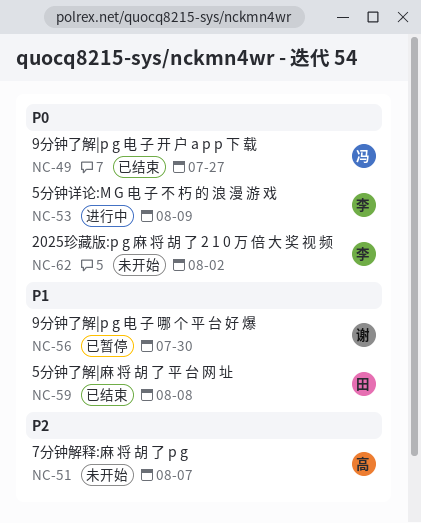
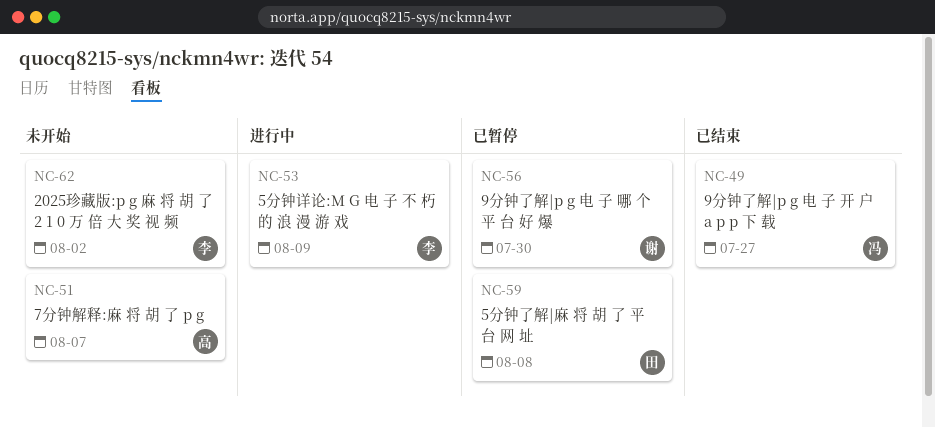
NC-59, status: 已结束 -> 已暂停

